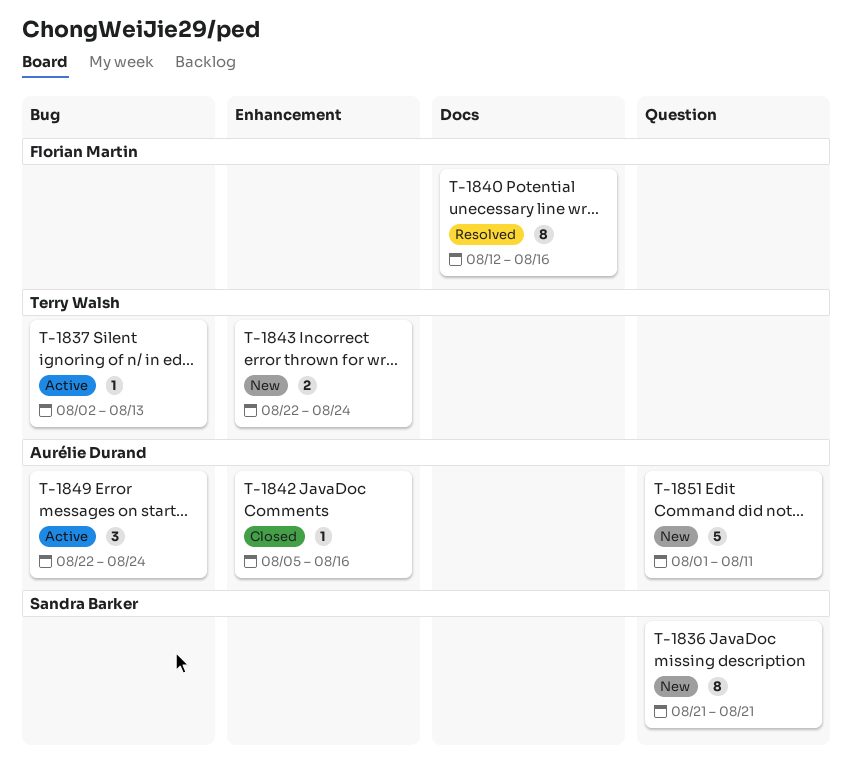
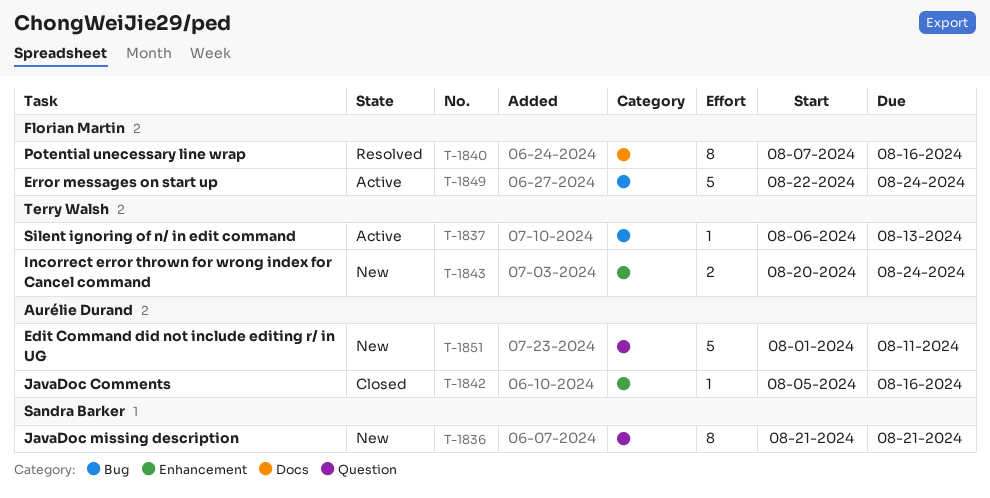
T-1837, start: Aug 2 -> Aug 6
T-1840, start: Aug 12 -> Aug 7
T-1843, start: Aug 22 -> Aug 20
T-1849, owner: Aurélie Durand -> Florian Martin
T-1849, estimate: 3 -> 5

